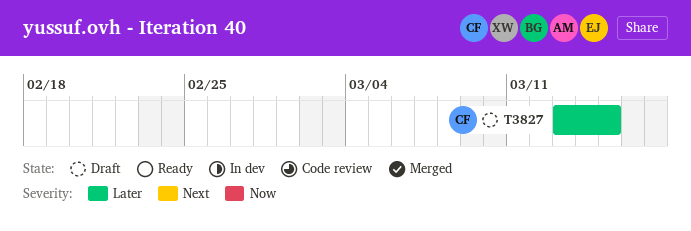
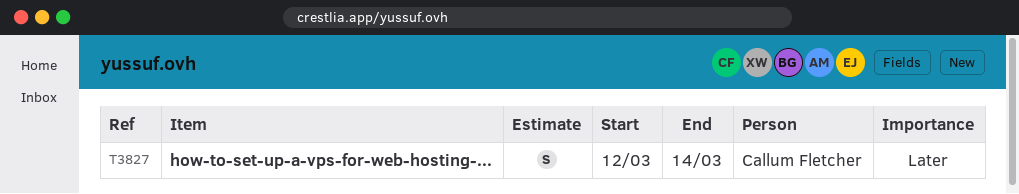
T3827, start: Mar 13 -> Mar 12
T3827, due: Mar 15 -> Mar 14

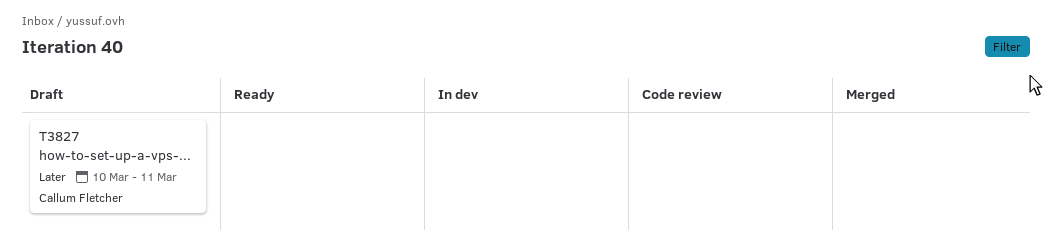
T3827, start: Mar 12 -> Mar 10
T3827, due: Mar 14 -> Mar 11

